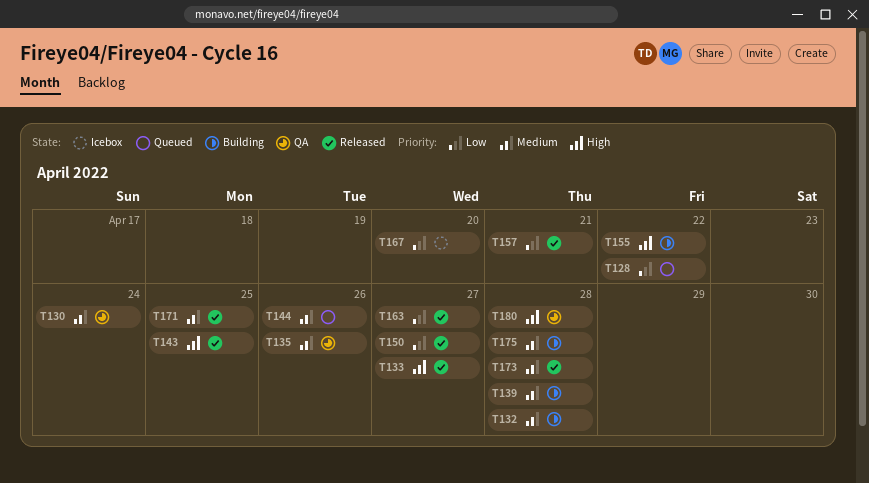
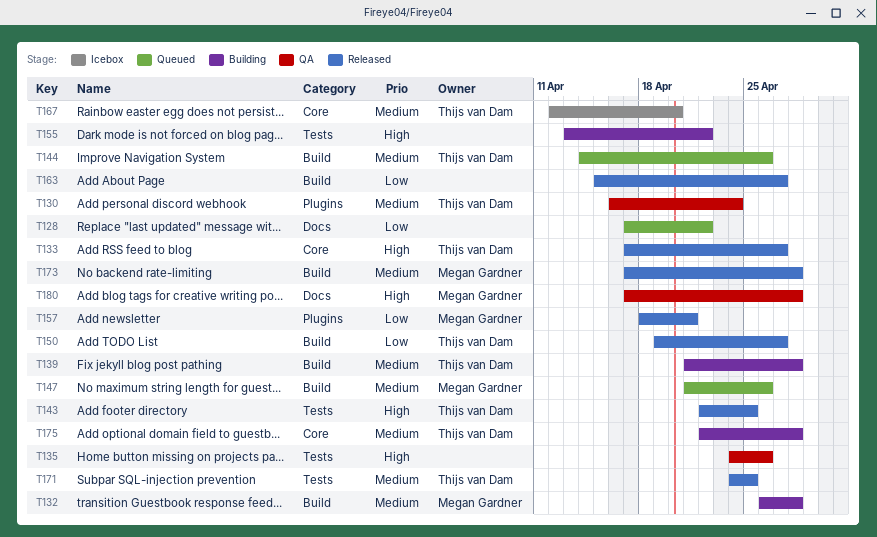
T135, priority: Medium -> High
T147: none -> present
T167, priority: Low -> Medium

